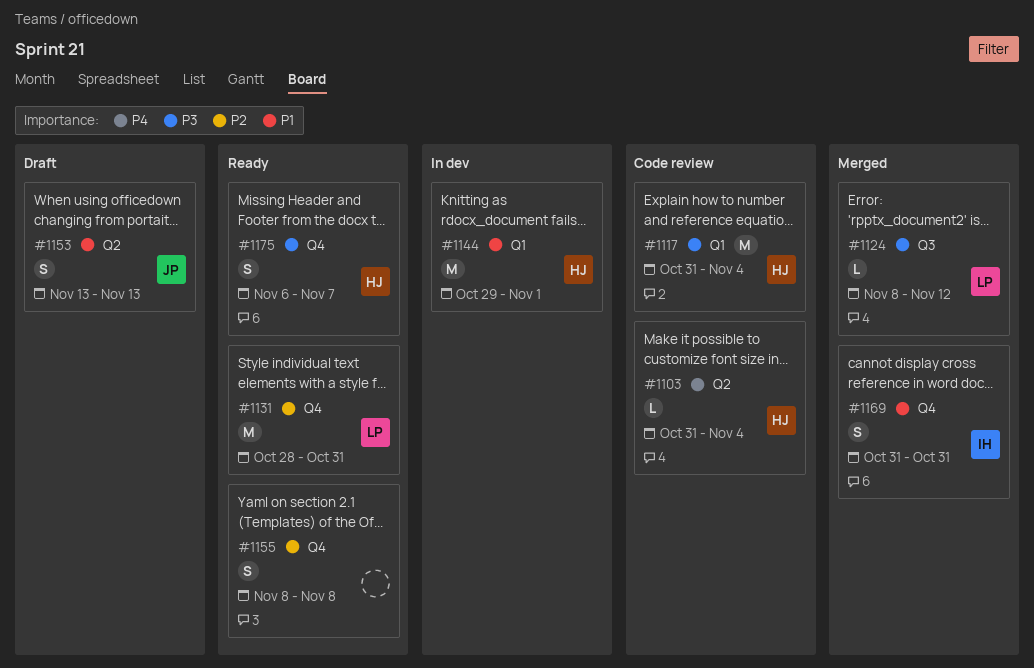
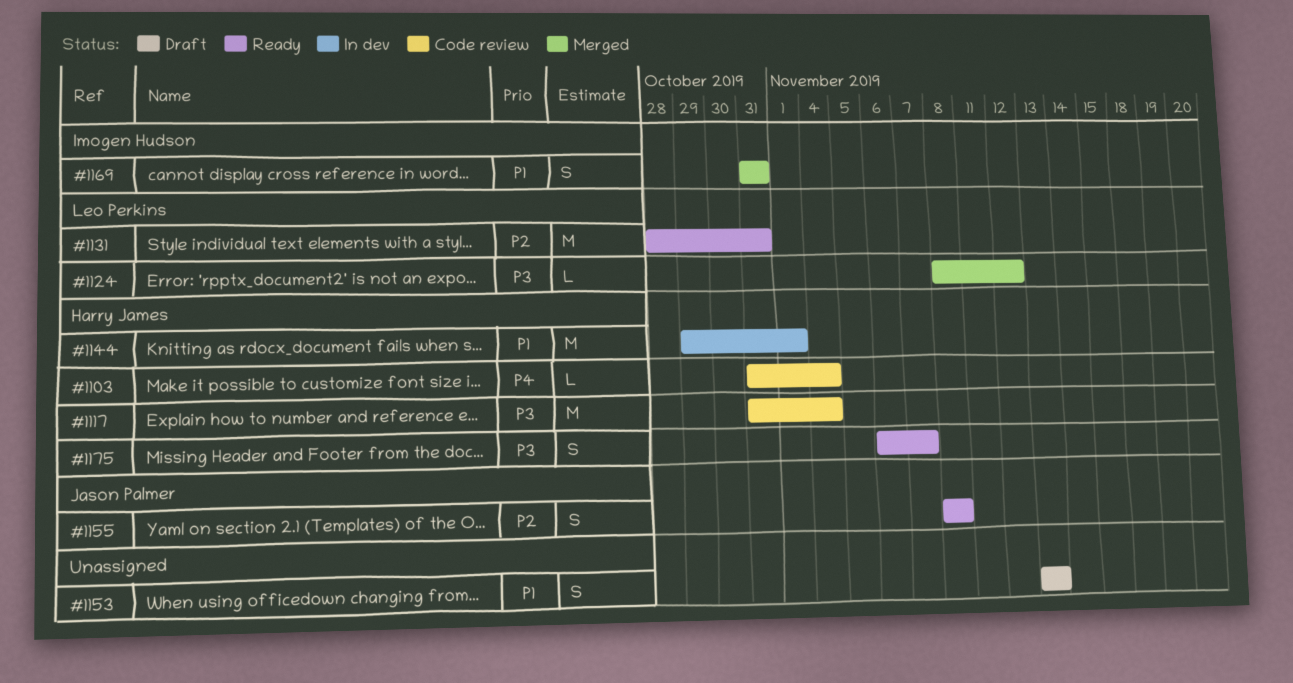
#1153, owner: Jason Palmer -> none
#1155, owner: none -> Jason Palmer

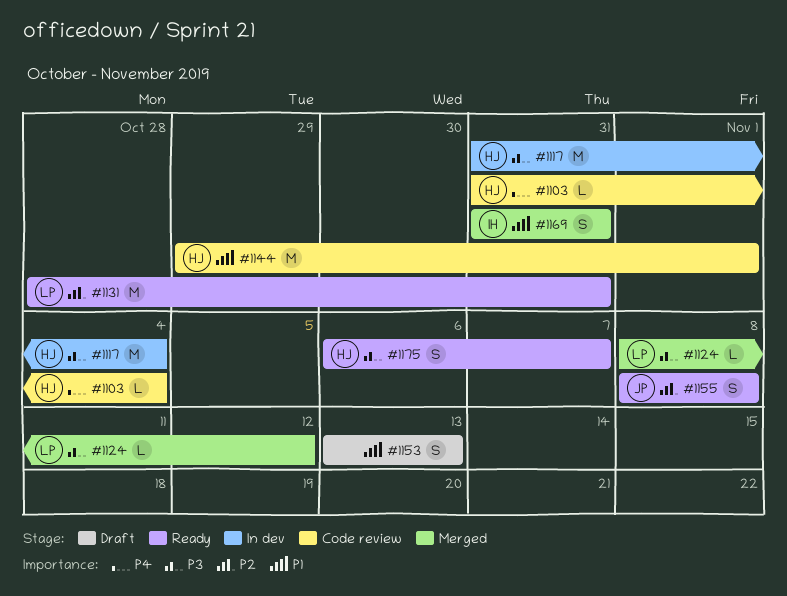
#1117, status: Code review -> In dev
#1144, status: In dev -> Code review

